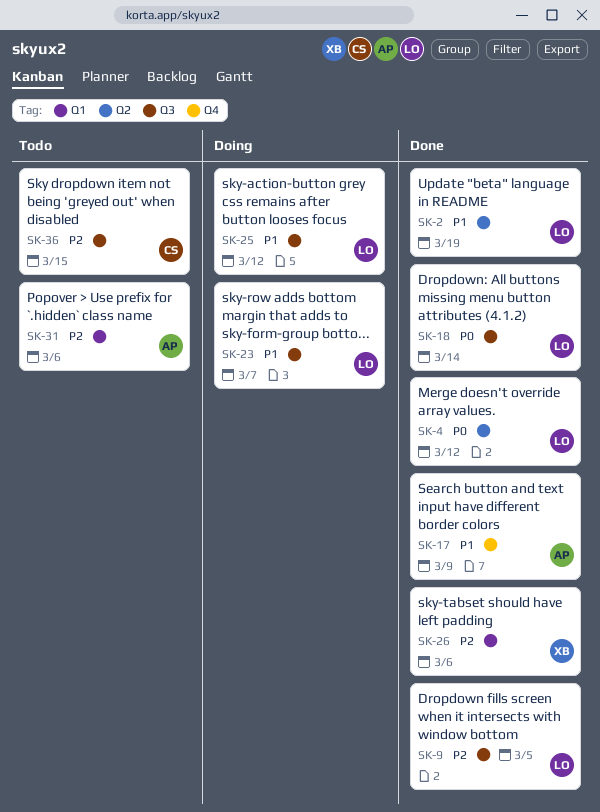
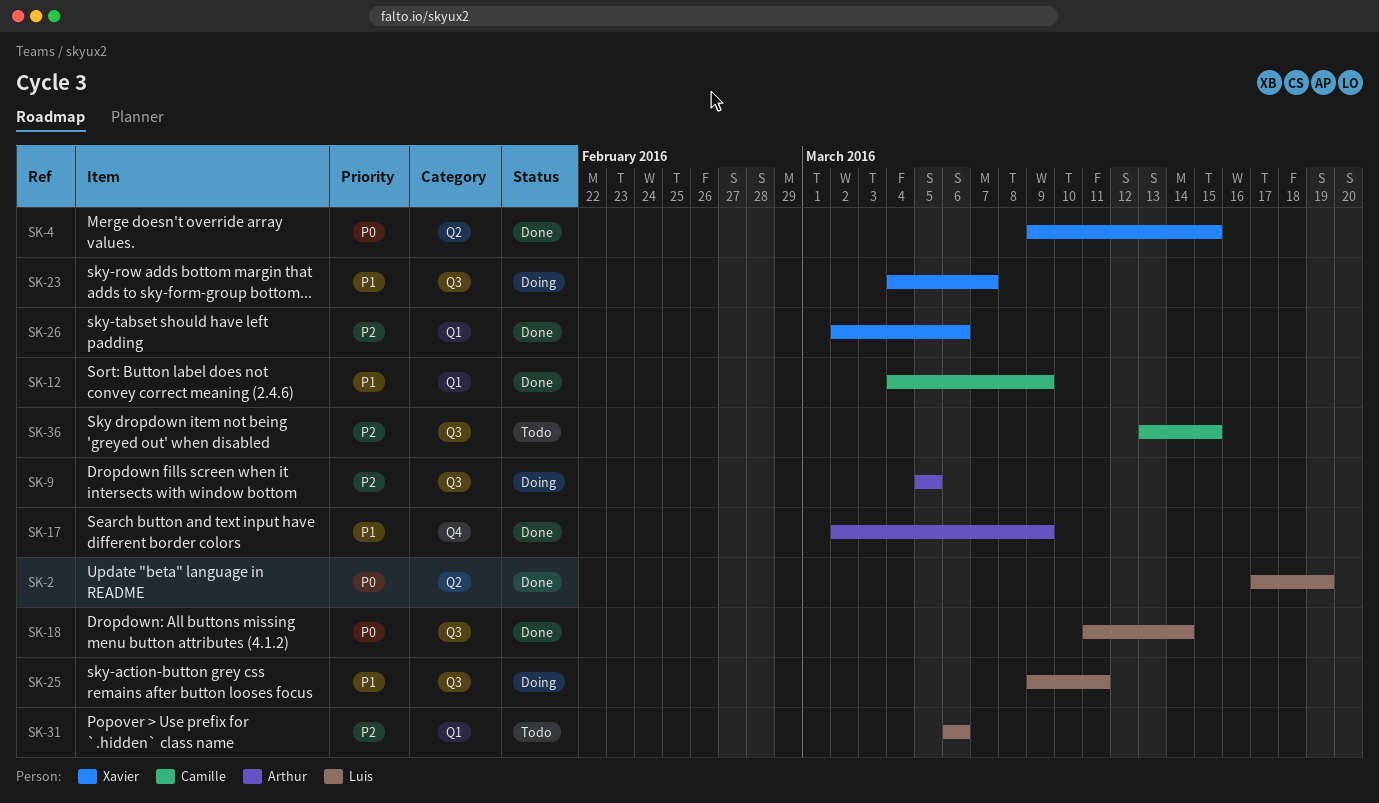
SK-2, priority: P1 -> P0
SK-4, owner: Luis -> Xavier
SK-4, due: Mar 12 -> Mar 15
SK-9, status: Done -> Doing
SK-9, owner: Luis -> Arthur
SK-12: none -> present
SK-23, owner: Luis -> Xavier
SK-25, due: Mar 12 -> Mar 11
SK-31, owner: Arthur -> Luis

